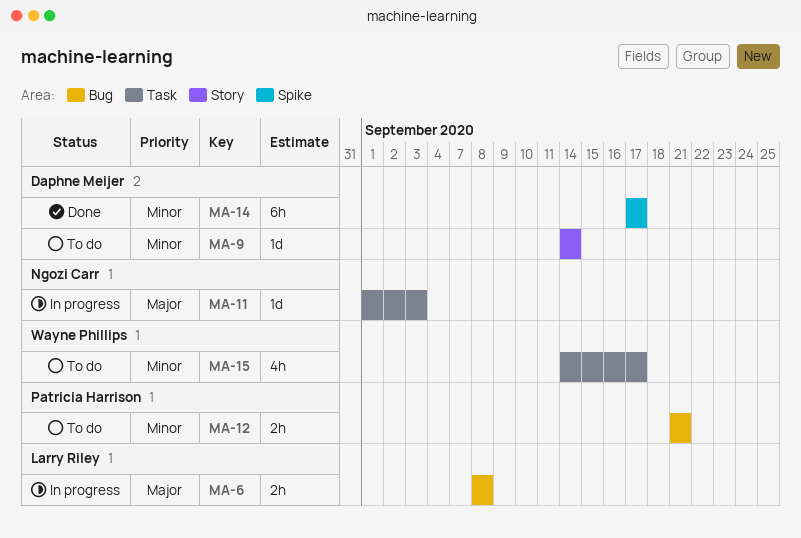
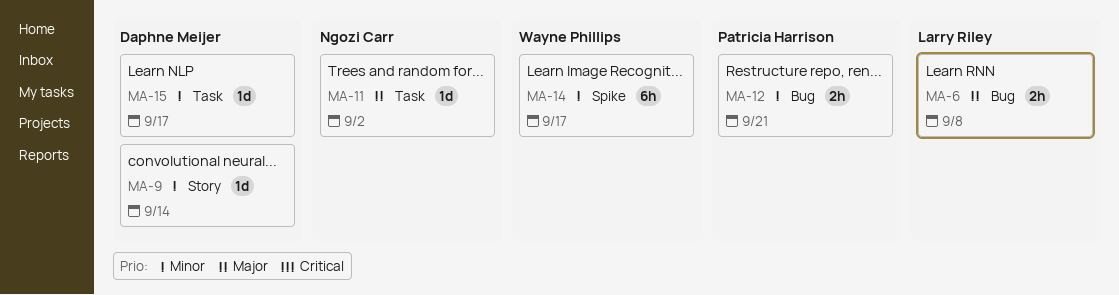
MA-11, due: Sep 3 -> Sep 2
MA-14, owner: Daphne Meijer -> Wayne Phillips
MA-15, owner: Wayne Phillips -> Daphne Meijer
MA-15, estimate: 4h -> 1d

